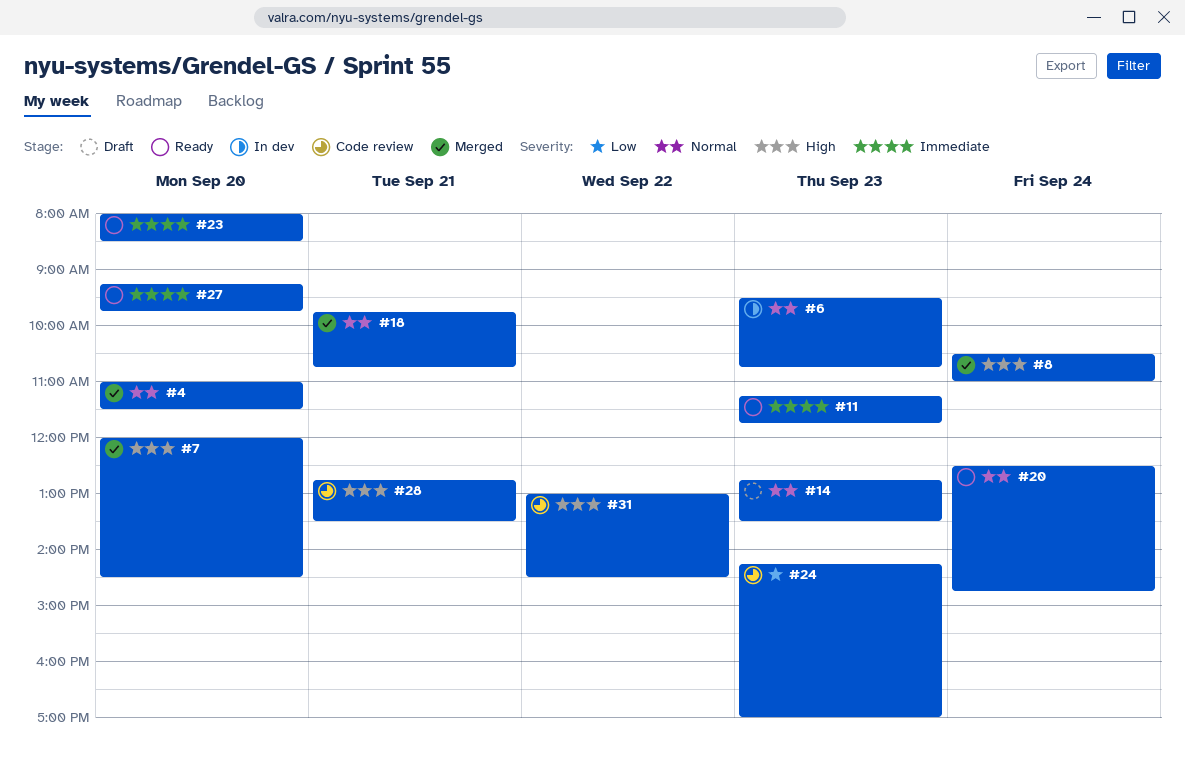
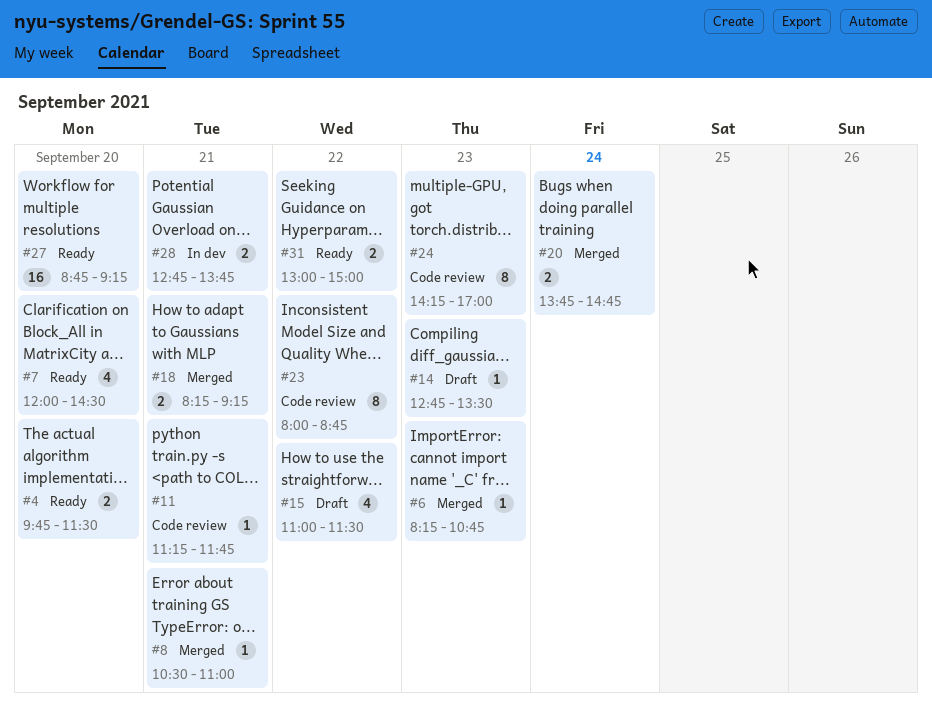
#4, status: Merged -> Ready
#4, begins: 11:00 -> 09:45
#6, status: In dev -> Merged
#6, begins: 09:30 -> 08:15
#7, status: Merged -> Ready
#8, day: Sep 24 -> Sep 21
#11, status: Ready -> Code review
#11, day: Sep 23 -> Sep 21
#15: none -> present
#18, begins: 09:45 -> 08:15
#18, ends: 10:45 -> 09:15
#20, status: Ready -> Merged
#20, begins: 12:30 -> 13:45
#23, status: Ready -> Code review
#23, day: Sep 20 -> Sep 22
#23, ends: 08:30 -> 08:45
#27, begins: 09:15 -> 08:45
#27, ends: 09:45 -> 09:15
#28, status: Code review -> In dev
#28, ends: 13:30 -> 13:45
#31, status: Code review -> Ready
#31, ends: 14:30 -> 15:00

